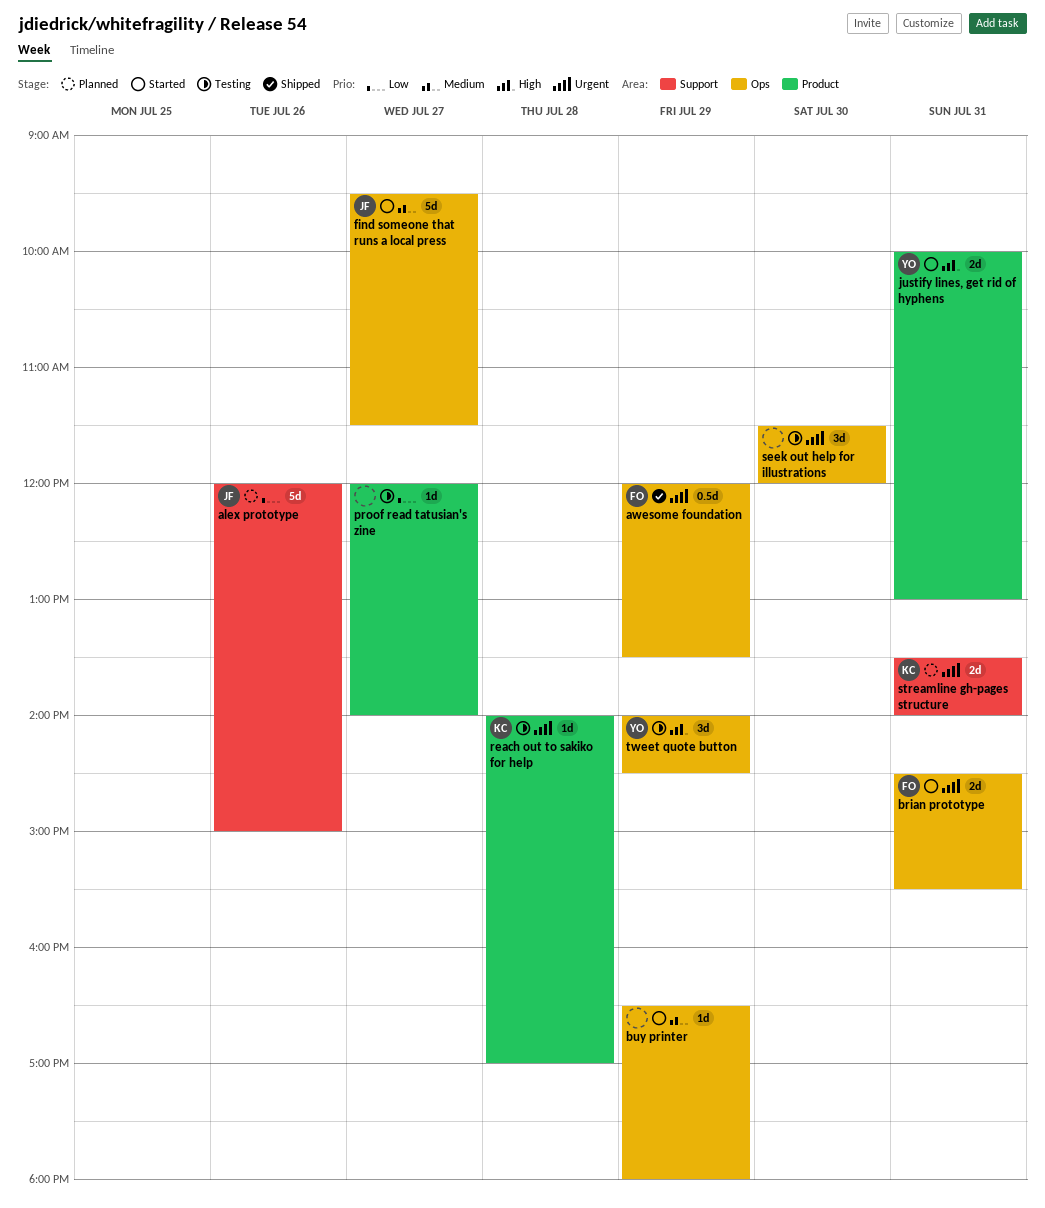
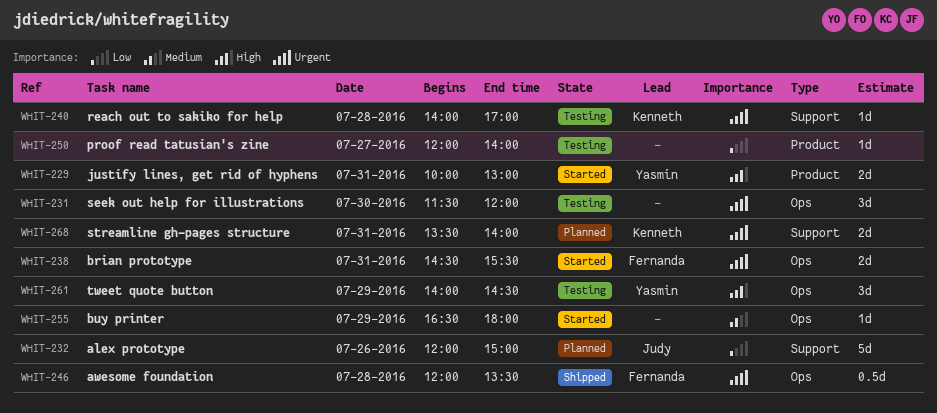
awesome foundation, day: Jul 29 -> Jul 28
find someone that runs a local press: present -> none
reach out to sakiko for help, label: Product -> Support

